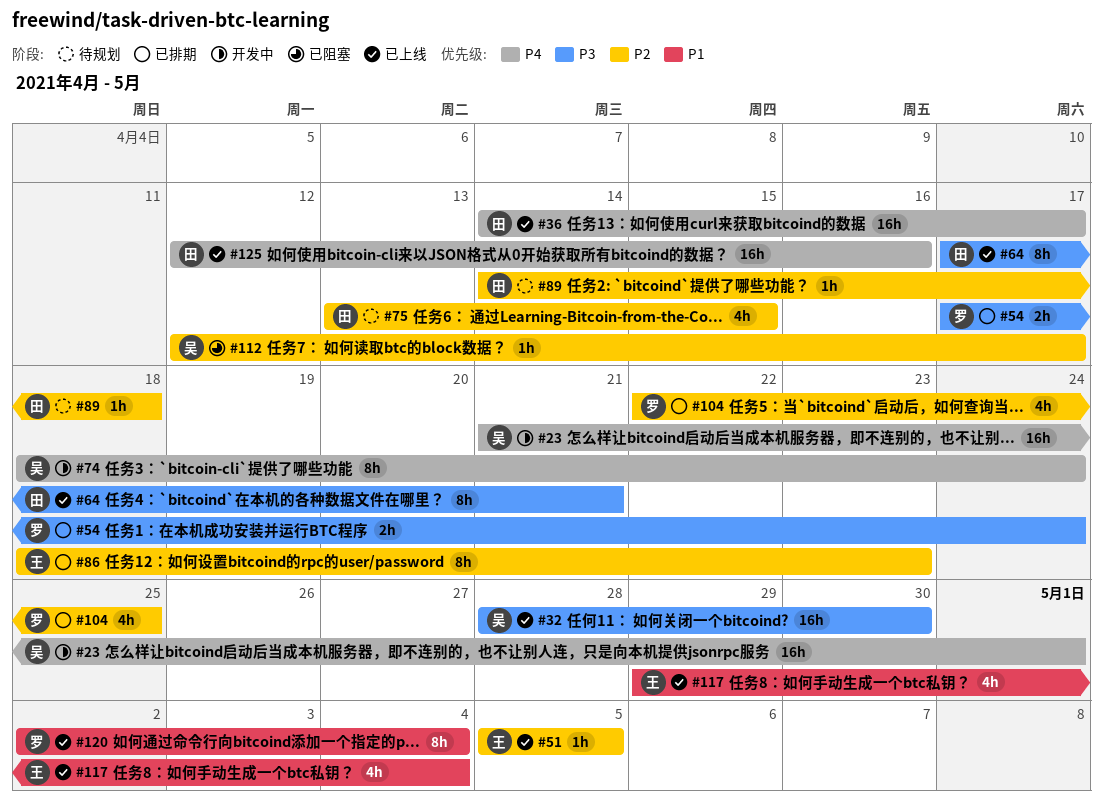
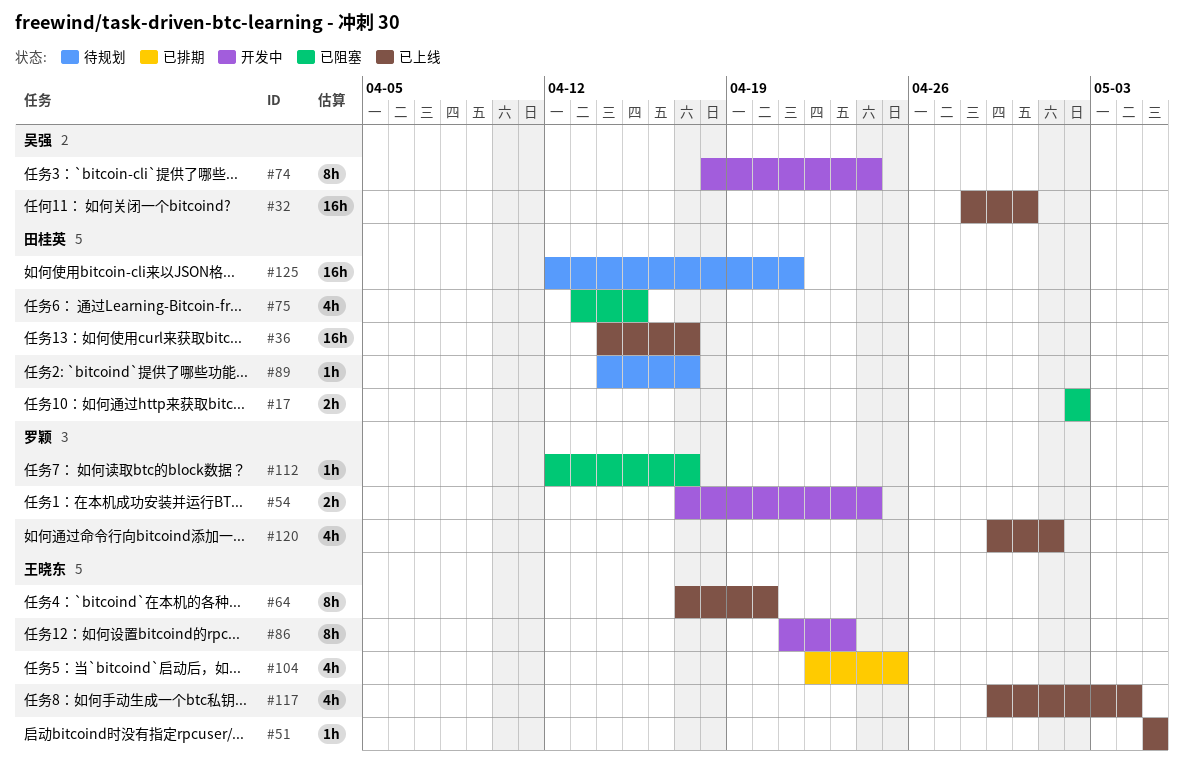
#17: none -> present
#23: present -> none
#54, status: 已排期 -> 开发中
#64, owner: 田桂英 -> 王晓东
#64, due: Apr 21 -> Apr 20
#75, status: 待规划 -> 已阻塞
#86, status: 已排期 -> 开发中
#86, start: Apr 18 -> Apr 21
#89, due: Apr 18 -> Apr 17
#104, owner: 罗颖 -> 王晓东
#112, owner: 吴强 -> 罗颖
#120, estimate: 8h -> 4h
#120, start: May 2 -> Apr 29
#120, due: May 4 -> May 1
#125, status: 已上线 -> 待规划
#125, due: Apr 16 -> Apr 21

